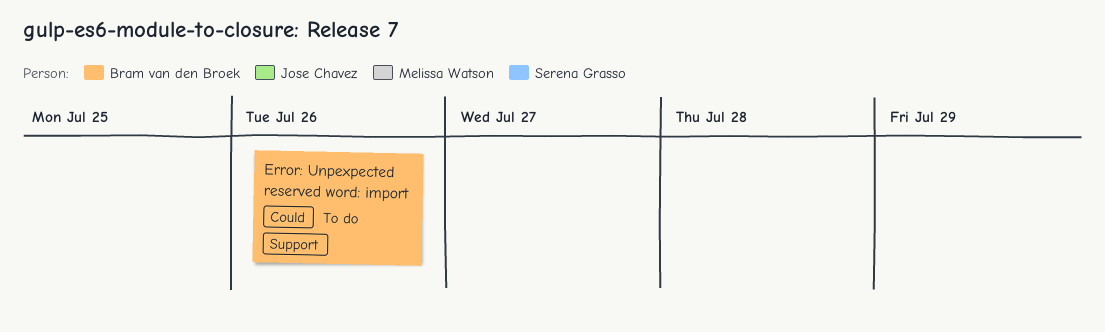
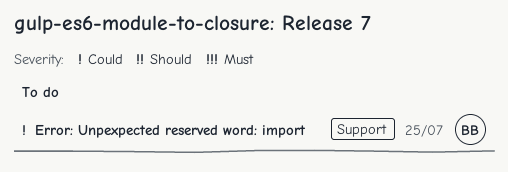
Error: Unpexpected reserved word: import, due: Jul 26 -> Jul 25

